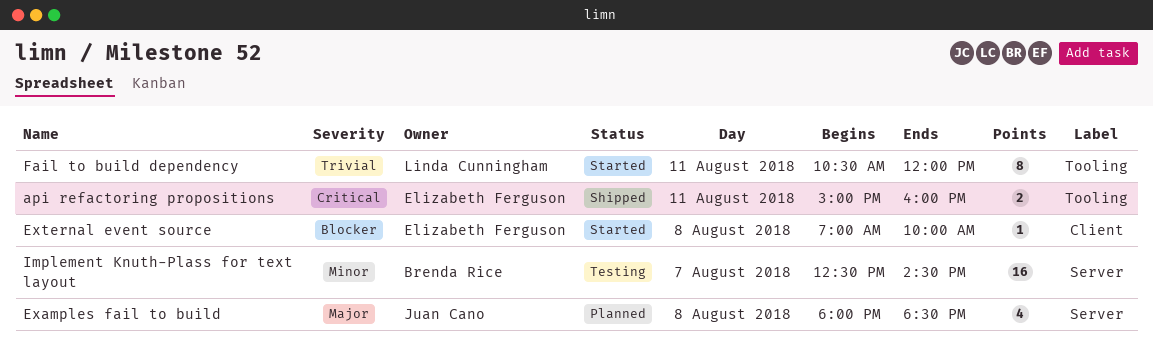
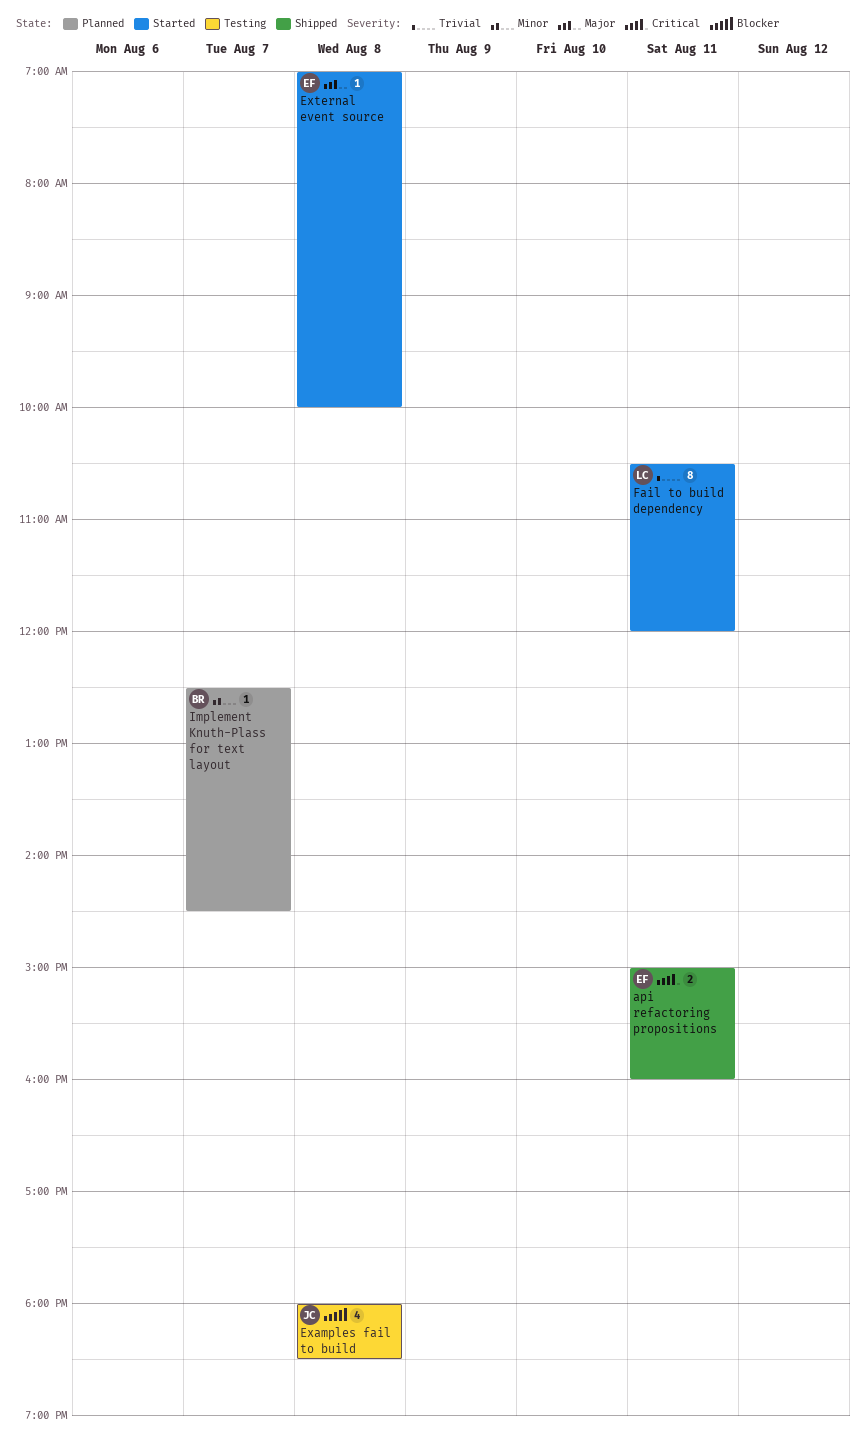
Examples fail to build, status: Planned -> Testing
Examples fail to build, priority: Major -> Blocker
External event source, priority: Blocker -> Major
Implement Knuth-Plass for text layout, status: Testing -> Planned
Implement Knuth-Plass for text layout, estimate: 16 -> 1

